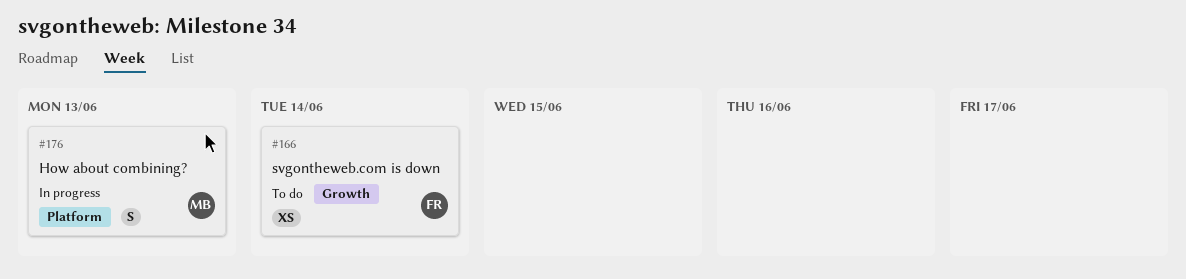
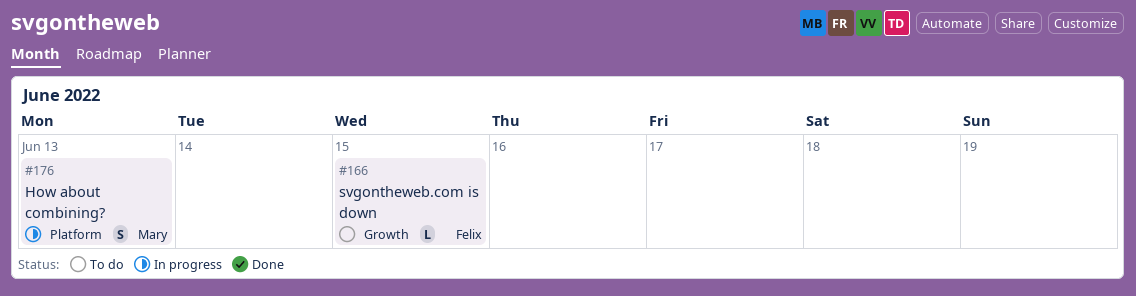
#166, estimate: XS -> L
#166, due: Jun 14 -> Jun 15

